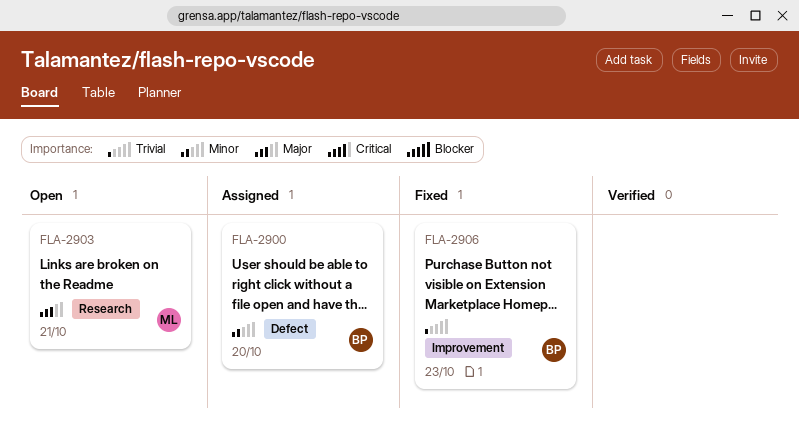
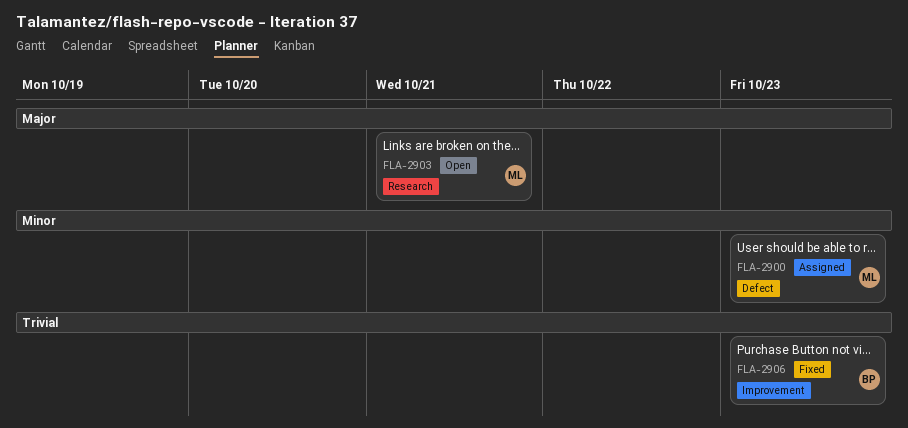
FLA-2900, owner: BP -> ML
FLA-2900, due: Oct 20 -> Oct 23

